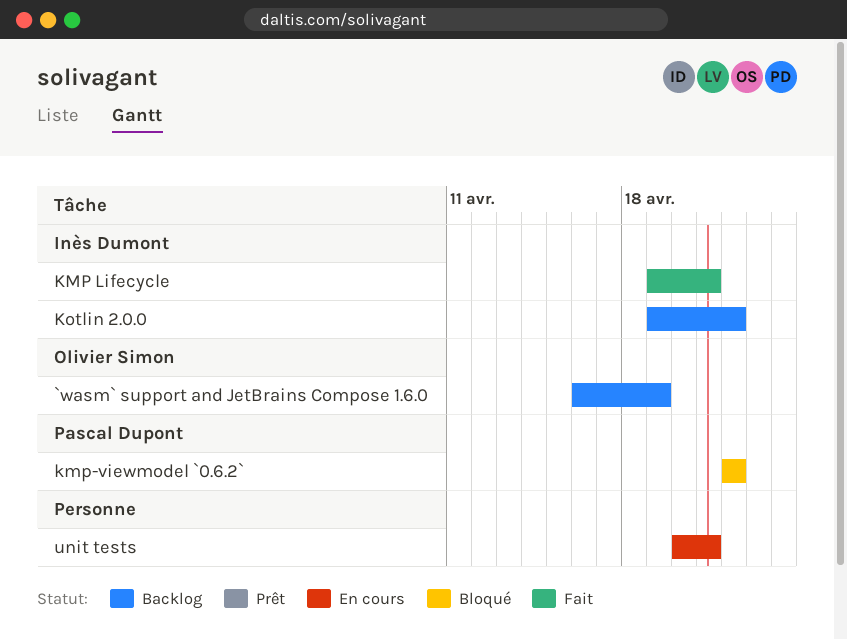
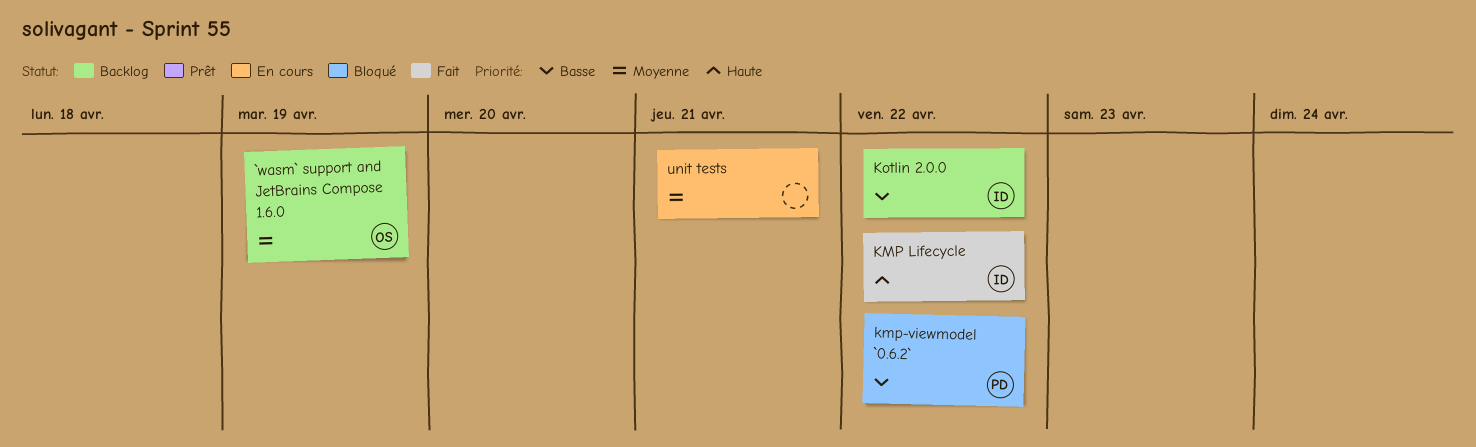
KMP Lifecycle, due: Apr 21 -> Apr 22

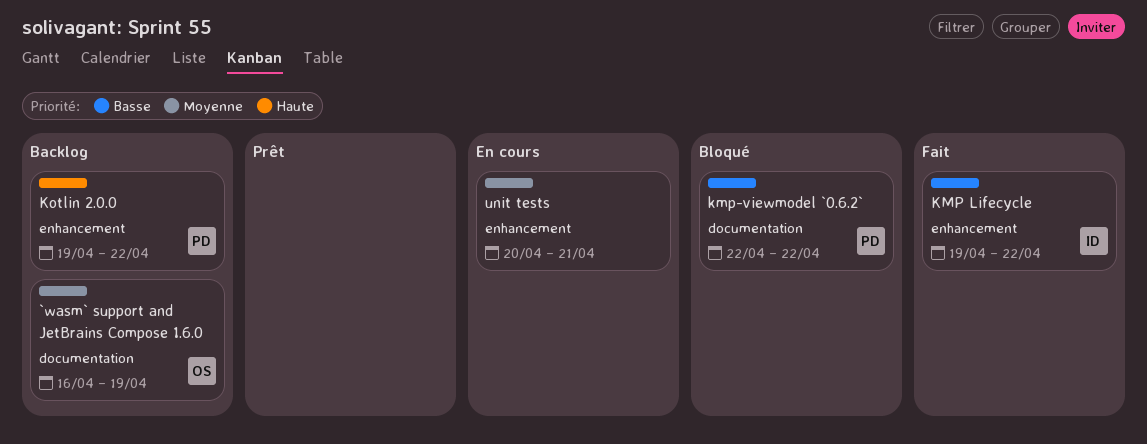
KMP Lifecycle, priority: Haute -> Basse
Kotlin 2.0.0, owner: ID -> PD
Kotlin 2.0.0, priority: Basse -> Haute

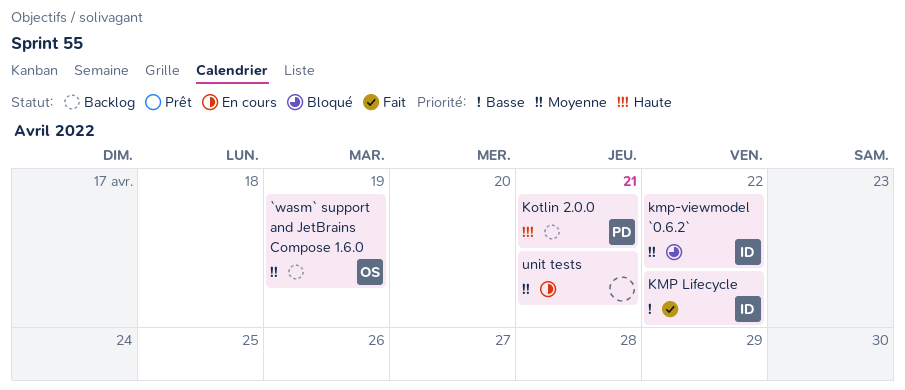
kmp-viewmodel `0.6.2`, owner: PD -> ID
kmp-viewmodel `0.6.2`, priority: Basse -> Moyenne
Kotlin 2.0.0, due: Apr 22 -> Apr 21

